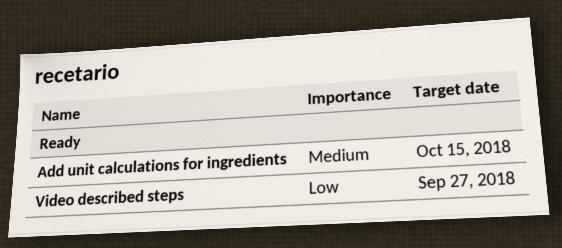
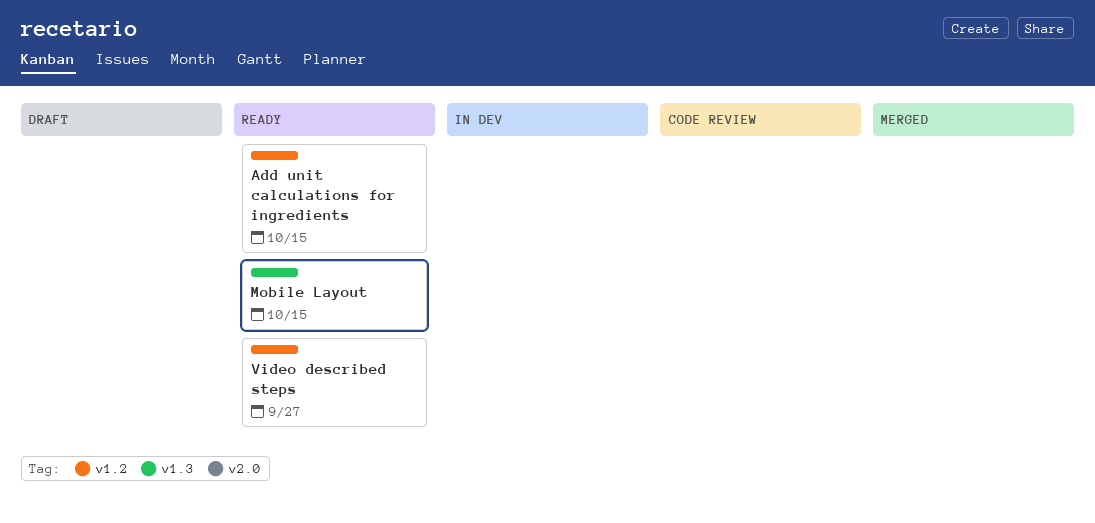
Mobile Layout: none -> present

